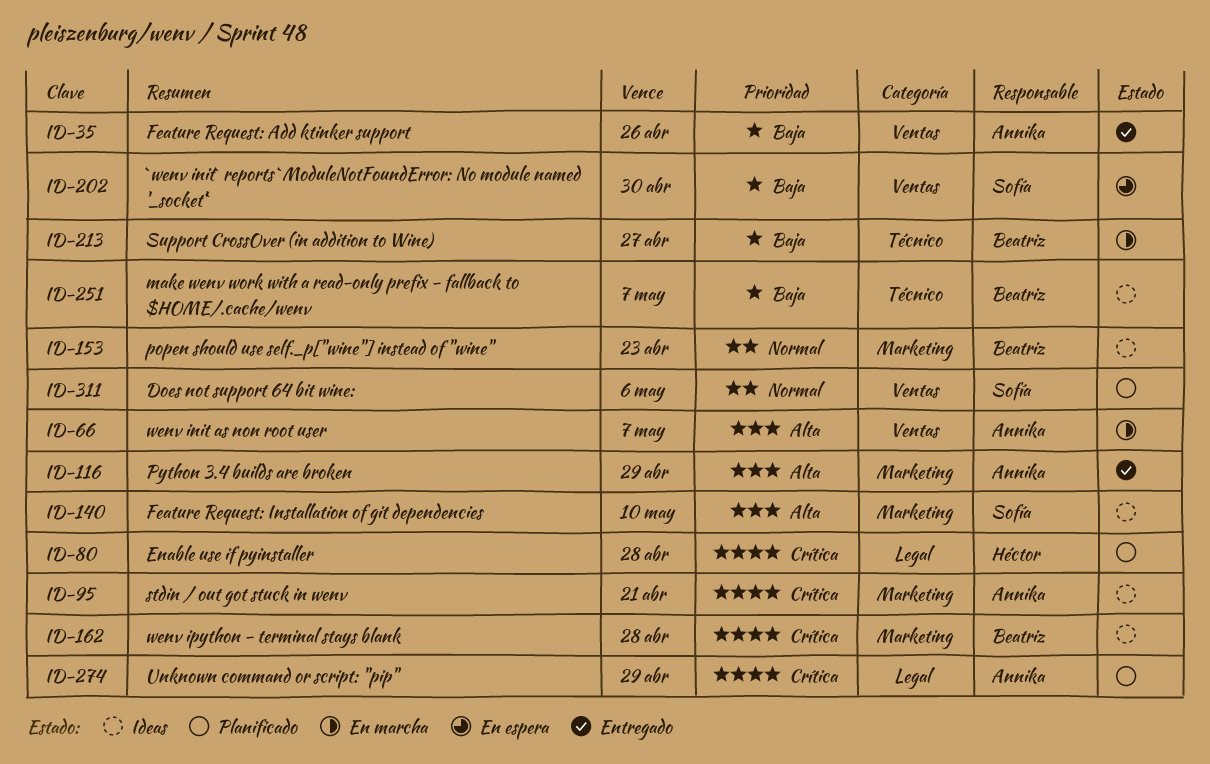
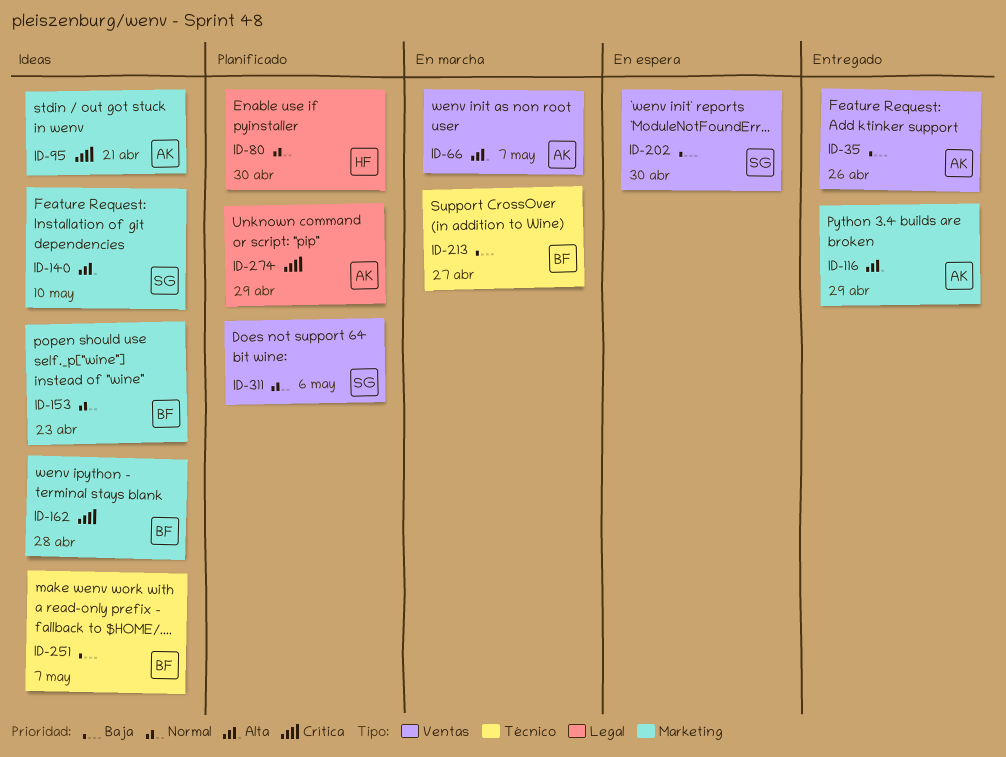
ID-80, priority: Crítica -> Normal
ID-80, due: Apr 28 -> Apr 30

